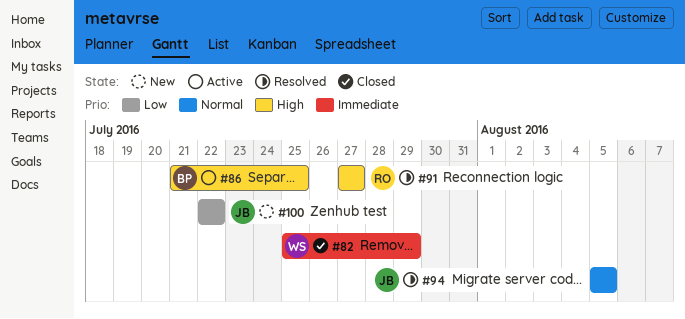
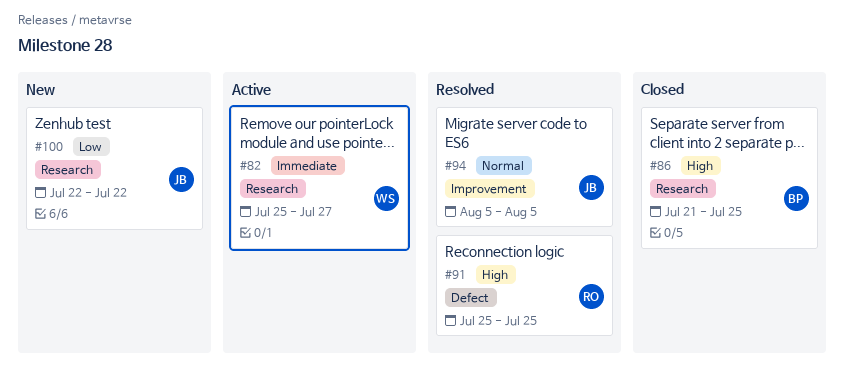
#82, status: Closed -> Active
#82, due: Jul 29 -> Jul 27
#86, status: Active -> Closed
#91, start: Jul 27 -> Jul 25
#91, due: Jul 27 -> Jul 25

